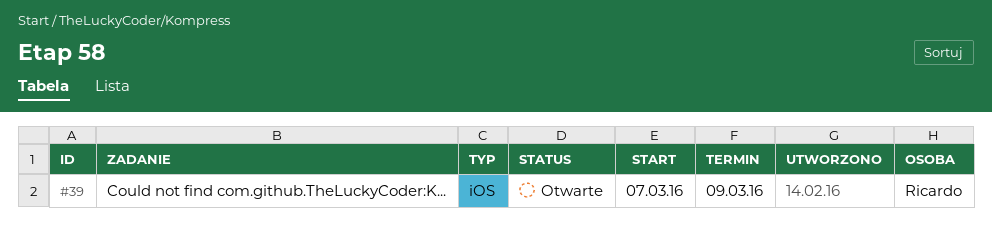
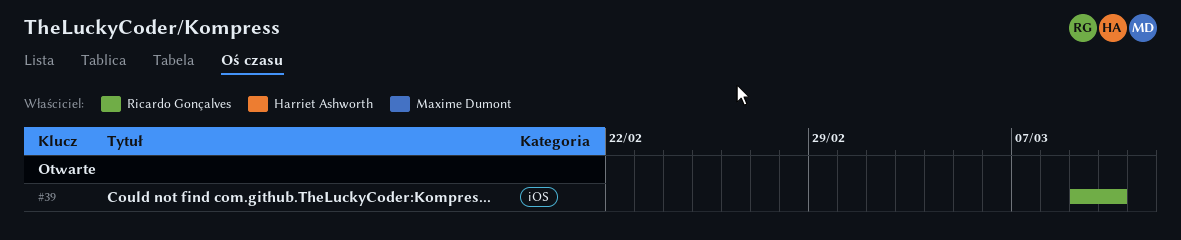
#39, start: Mar 7 -> Mar 9
#39, due: Mar 9 -> Mar 10

